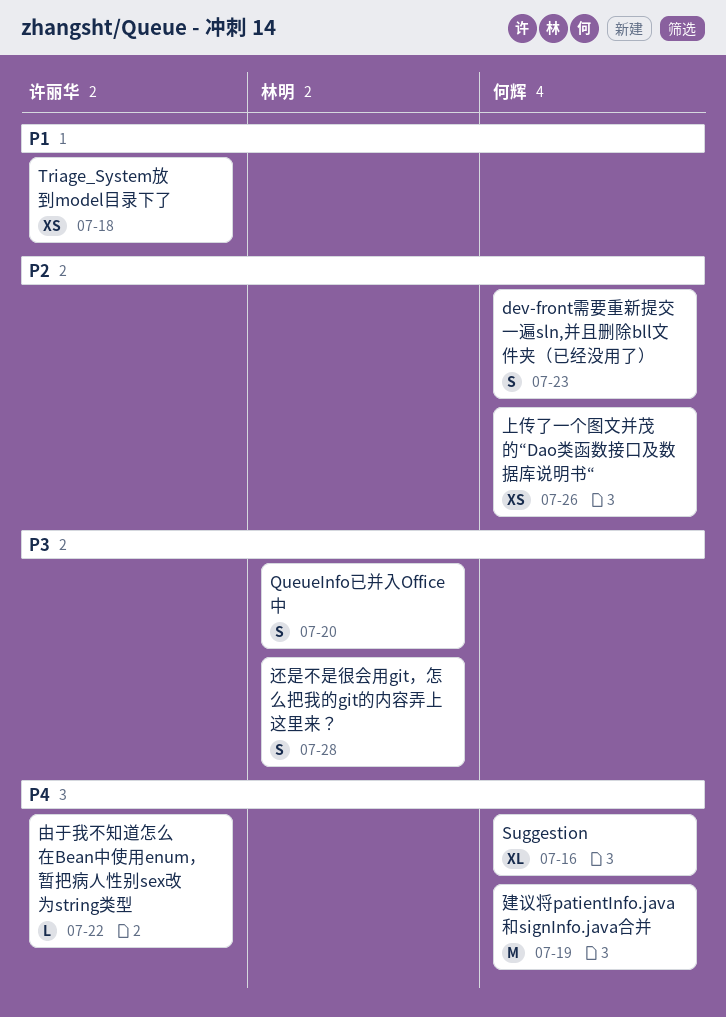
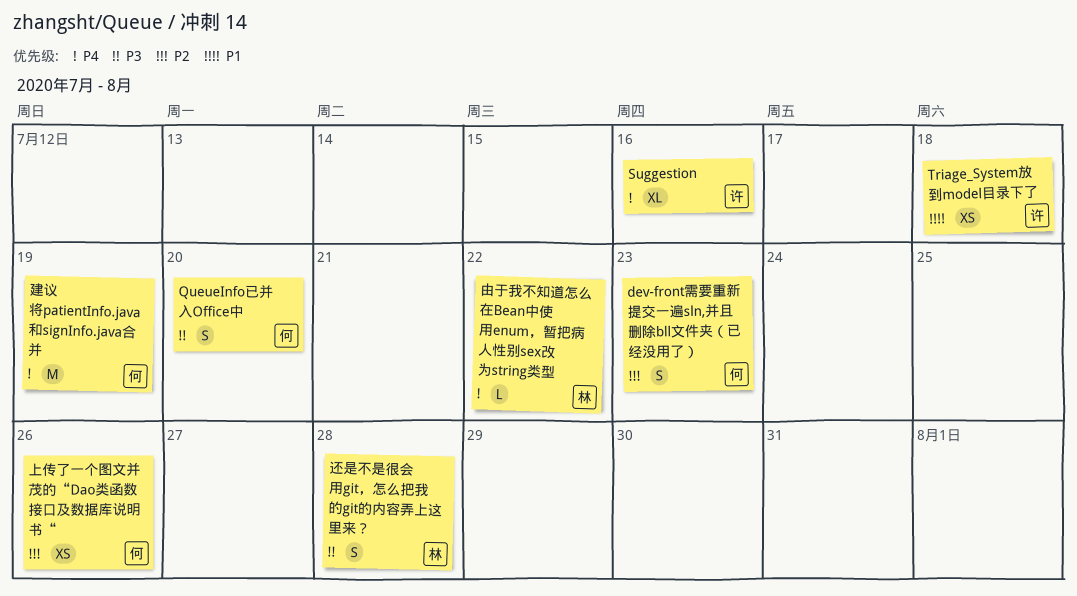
QueueInfo已并入Office中, owner: 林明 -> 何辉
Suggestion, owner: 何辉 -> 许丽华
由于我不知道怎么在Bean中使用enum，暂把病人性别sex改为string类型, owner: 许丽华 -> 林明

